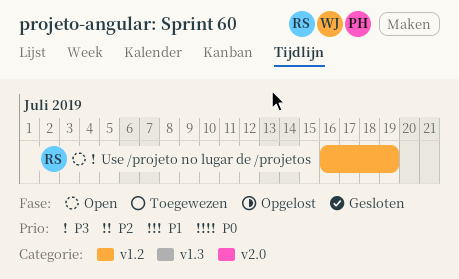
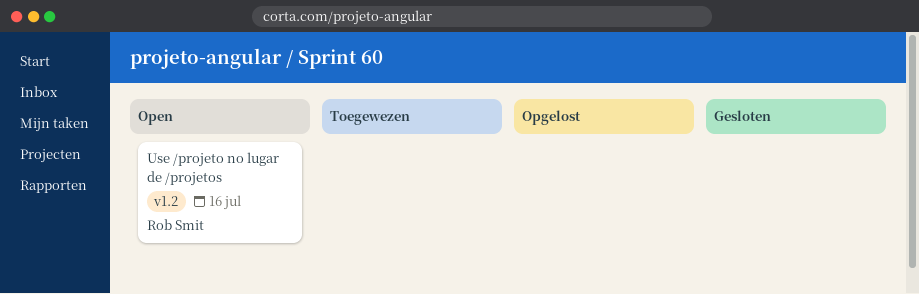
Use /projeto no lugar de /projetos, due: Jul 19 -> Jul 16

